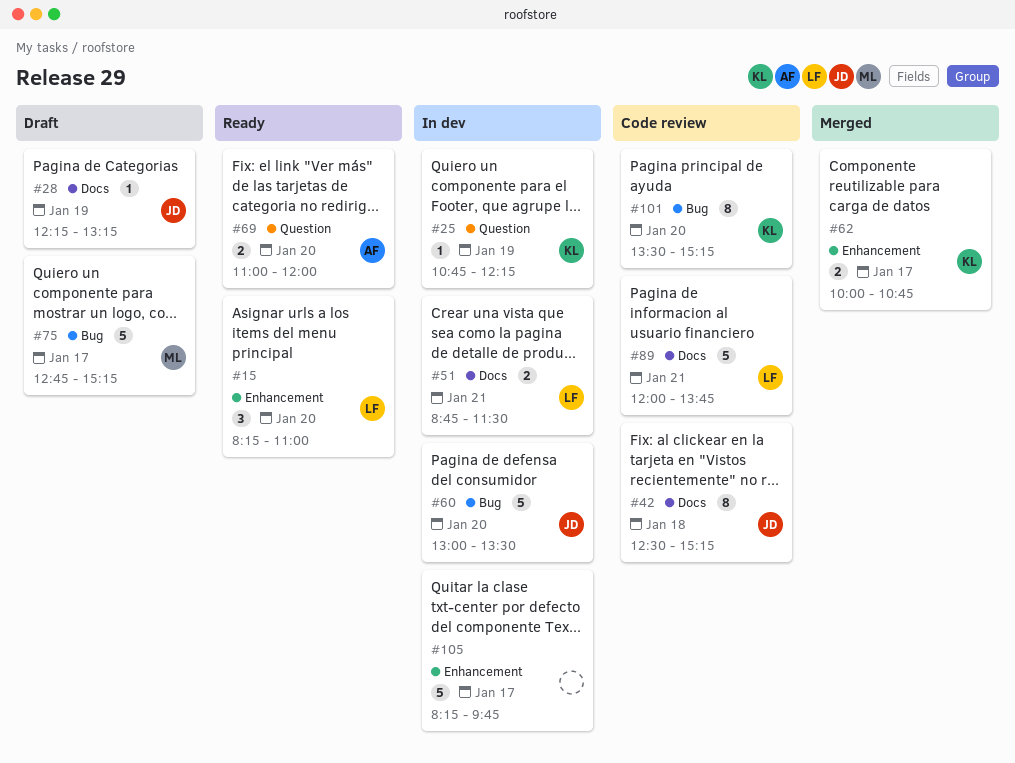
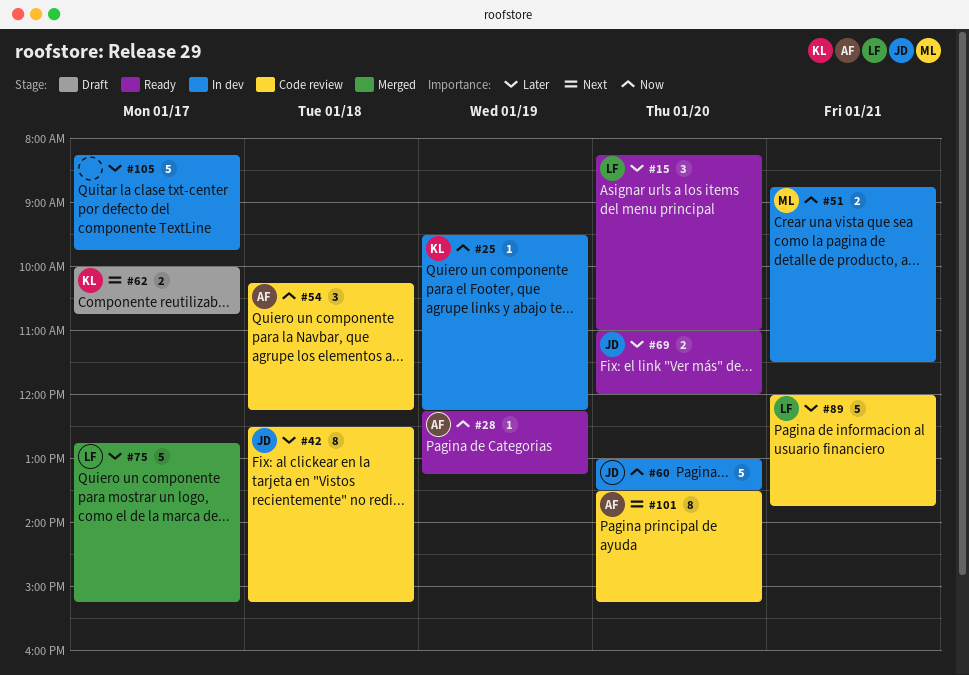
#25, begins: 10:45 -> 09:30
#28, status: Draft -> Ready
#28, owner: JD -> AF
#51, owner: LF -> ML
#54: none -> present
#62, status: Merged -> Draft
#69, owner: AF -> JD
#75, status: Draft -> Merged
#75, owner: ML -> LF
#101, owner: KL -> AF

